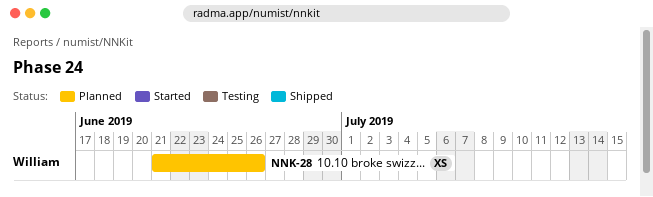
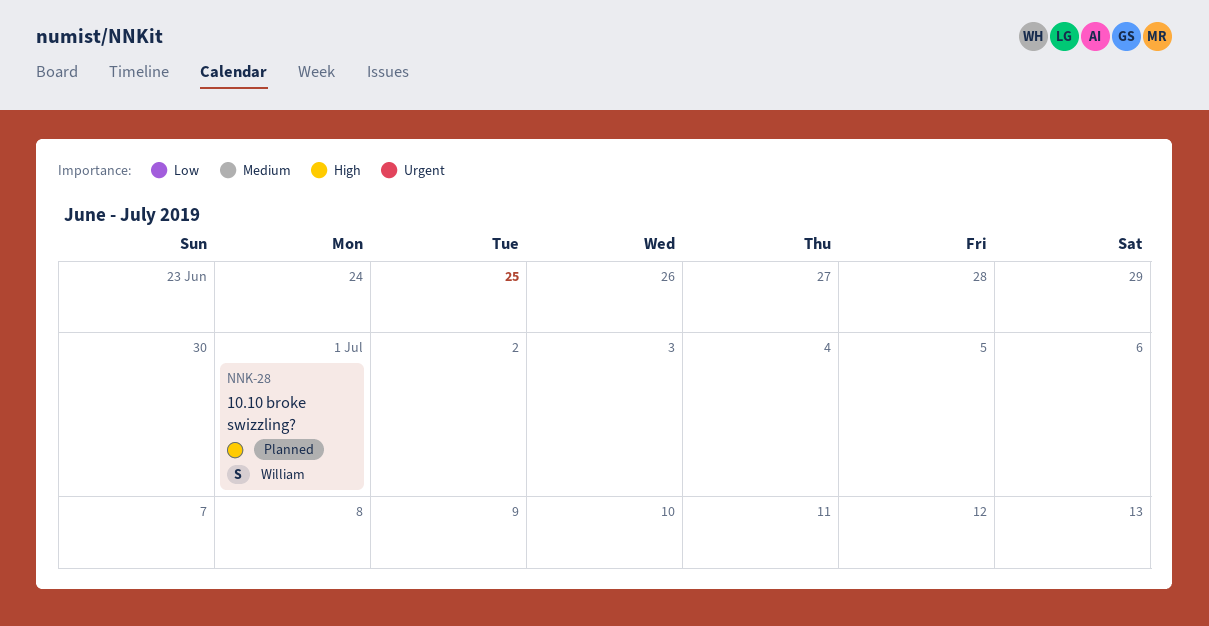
NNK-28, estimate: XS -> S
NNK-28, due: Jun 26 -> Jul 1

